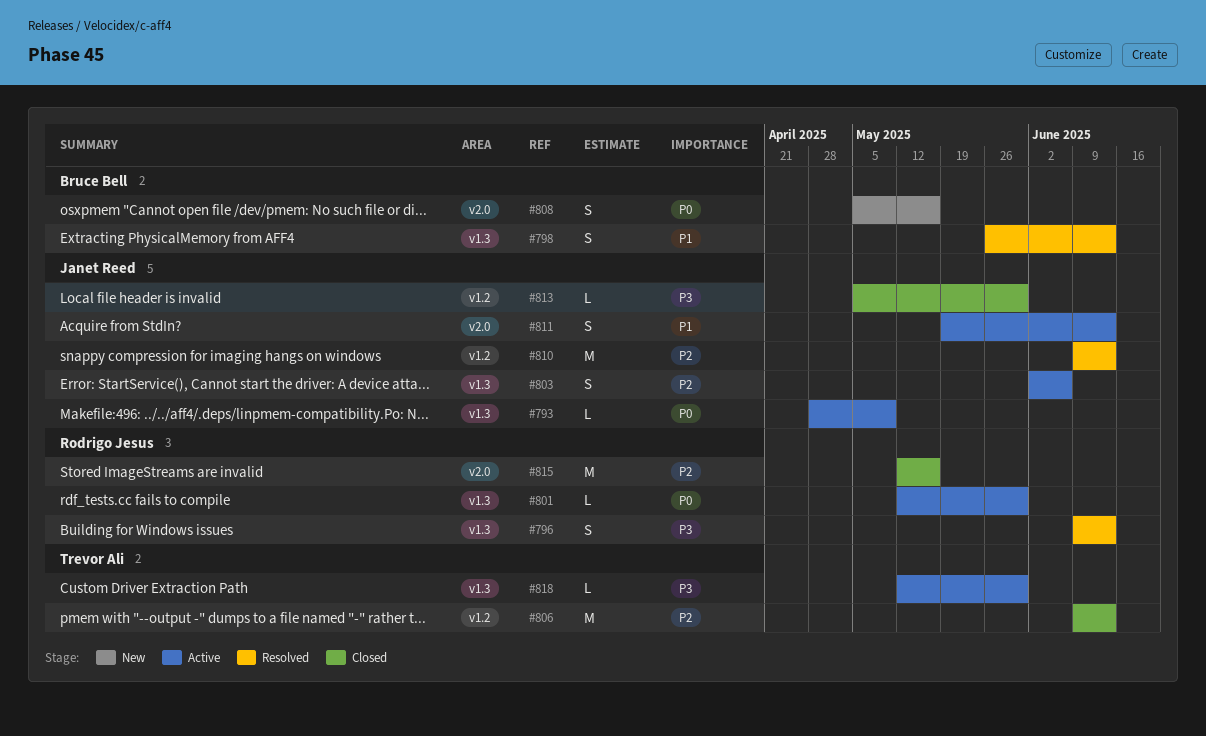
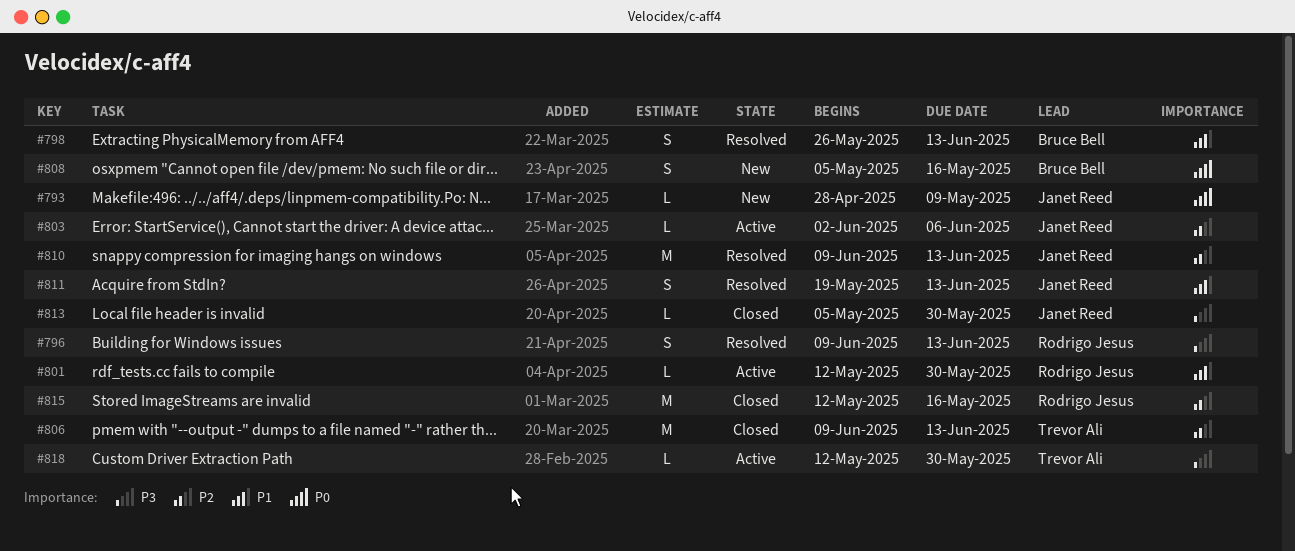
#793, status: Active -> New
#801, priority: P0 -> P1
#803, estimate: S -> L
#811, status: Active -> Resolved

